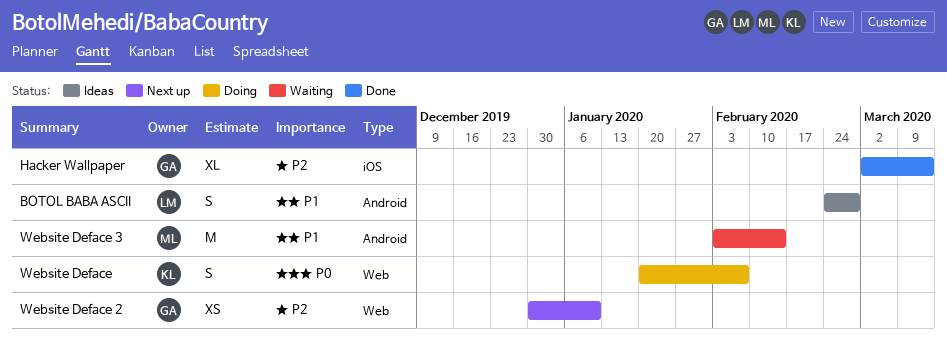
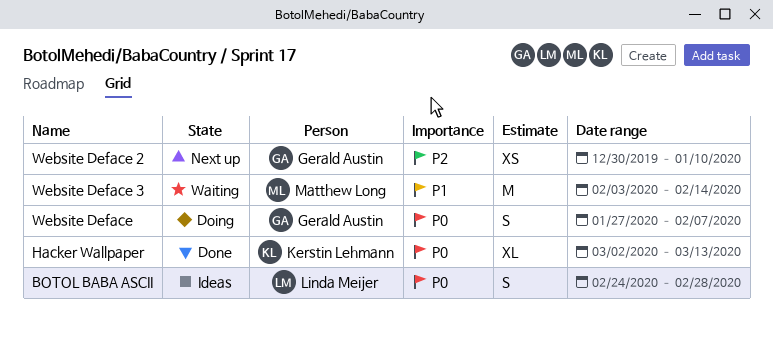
BOTOL BABA ASCII, priority: P1 -> P0
Hacker Wallpaper, owner: Gerald Austin -> Kerstin Lehmann
Hacker Wallpaper, priority: P2 -> P0
Website Deface, owner: Kerstin Lehmann -> Gerald Austin
Website Deface, start: Jan 20 -> Jan 27

